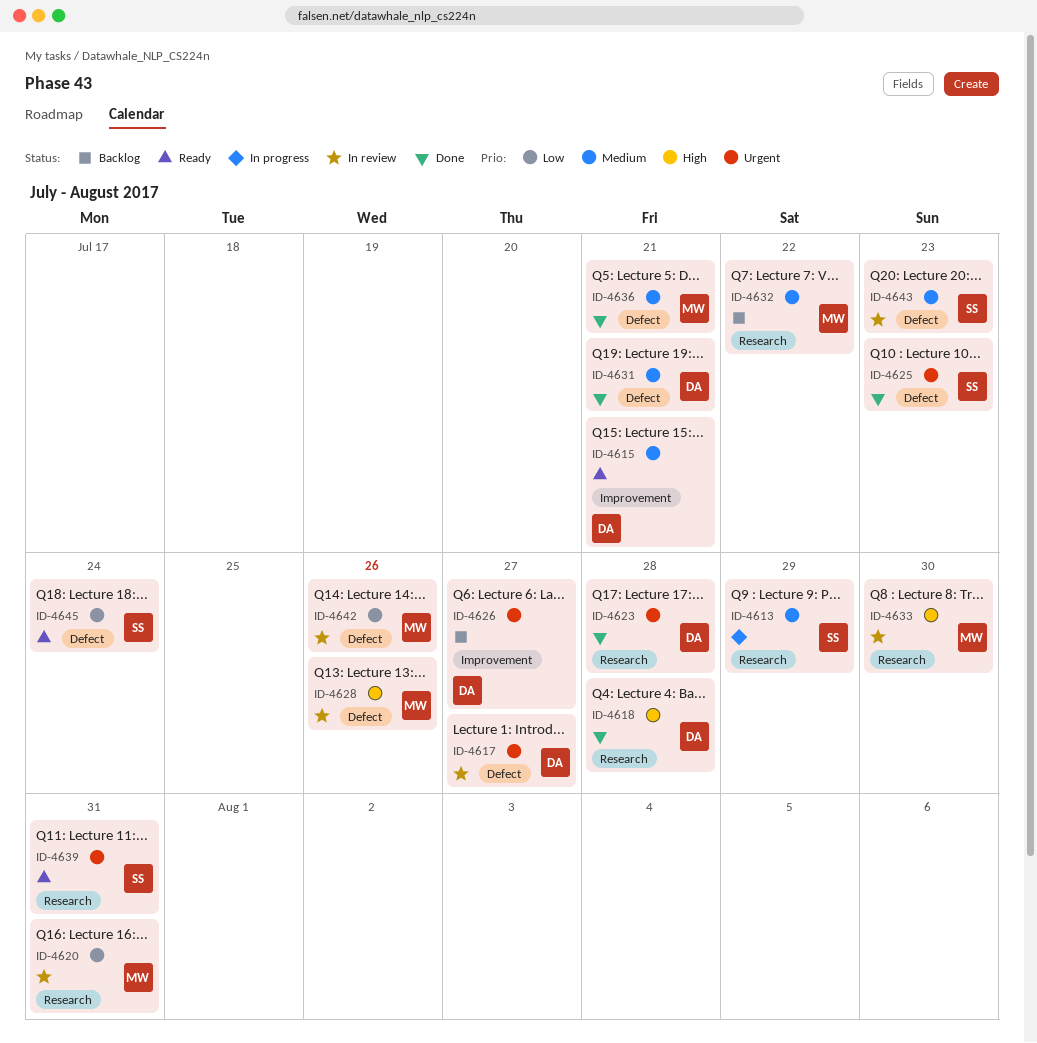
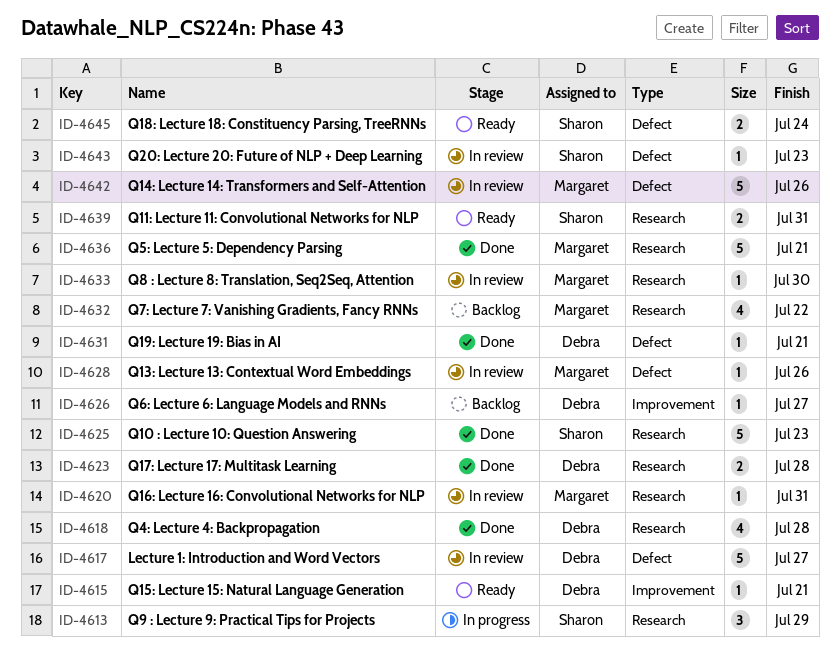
ID-4625, label: Defect -> Research
ID-4636, label: Defect -> Research

